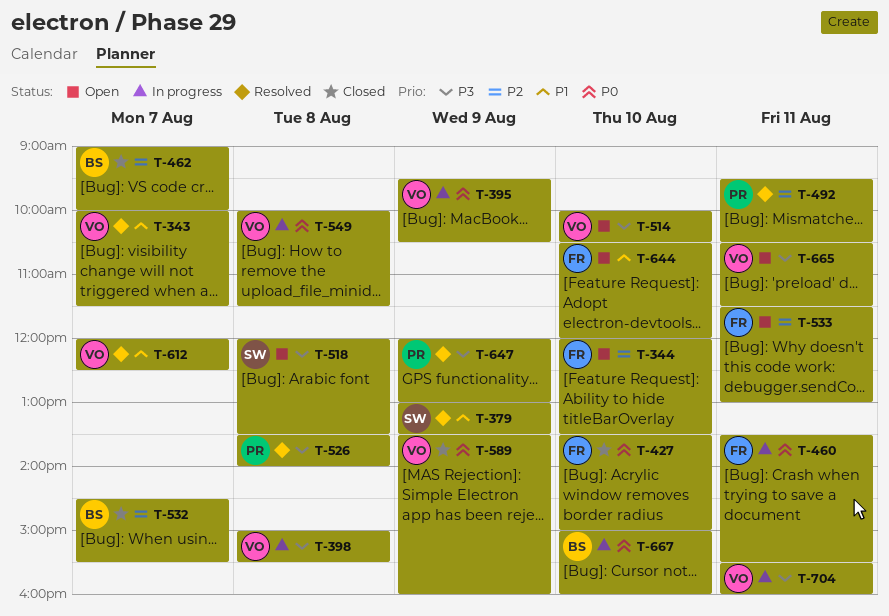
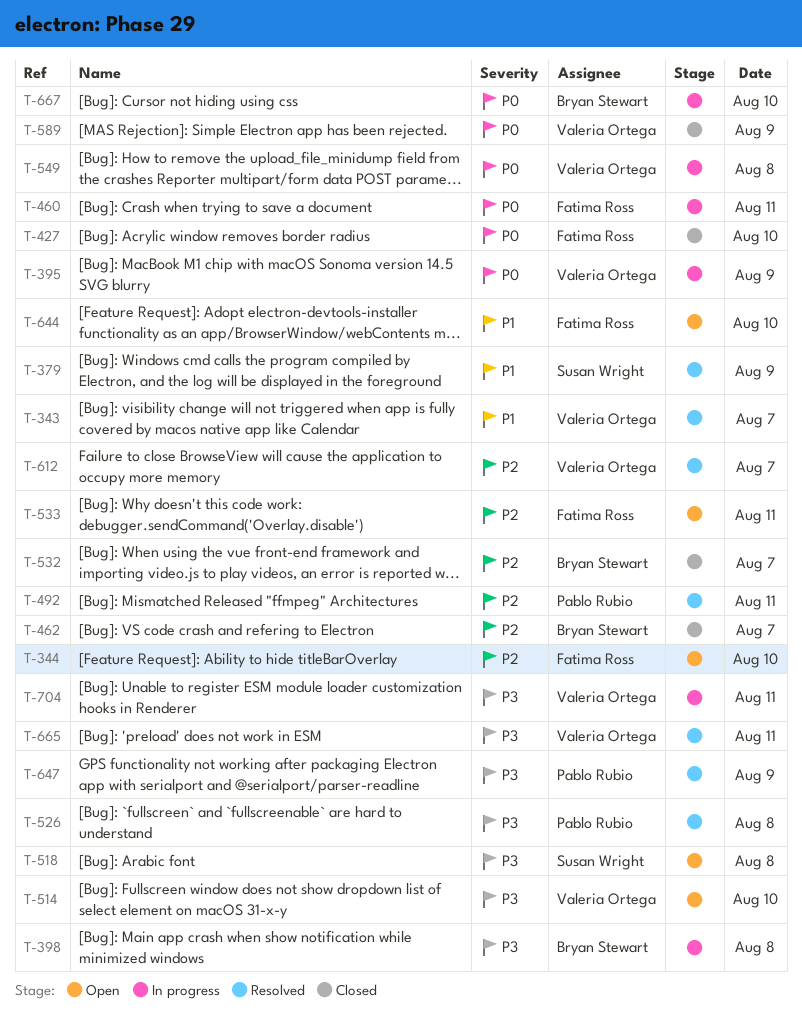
T-398, owner: Valeria Ortega -> Bryan Stewart
T-612, priority: P1 -> P2
T-665, status: Open -> Resolved

